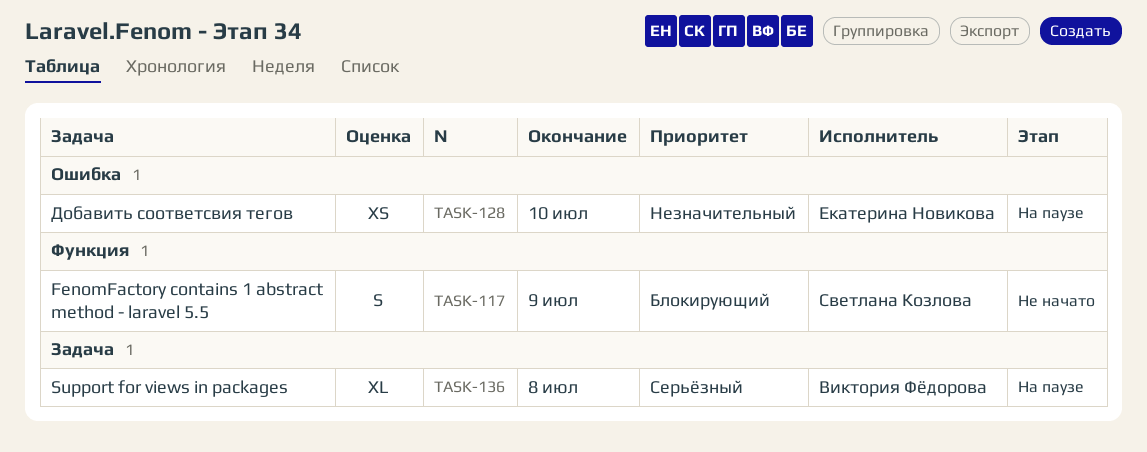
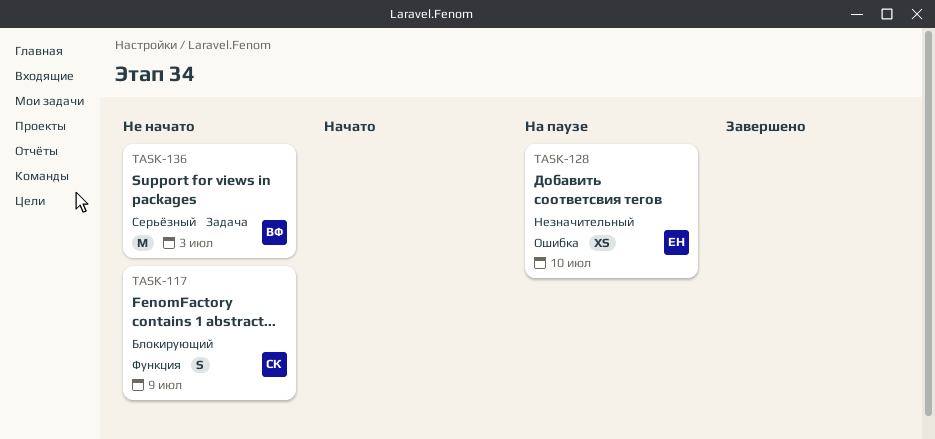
TASK-136, status: На паузе -> Не начато
TASK-136, estimate: XL -> M
TASK-136, due: Jul 8 -> Jul 3

